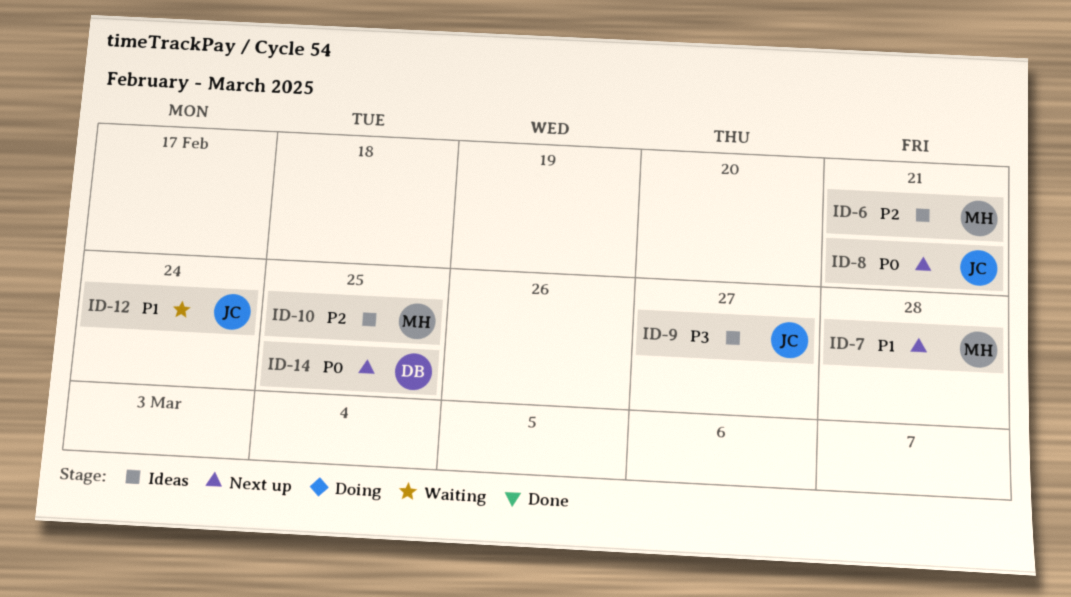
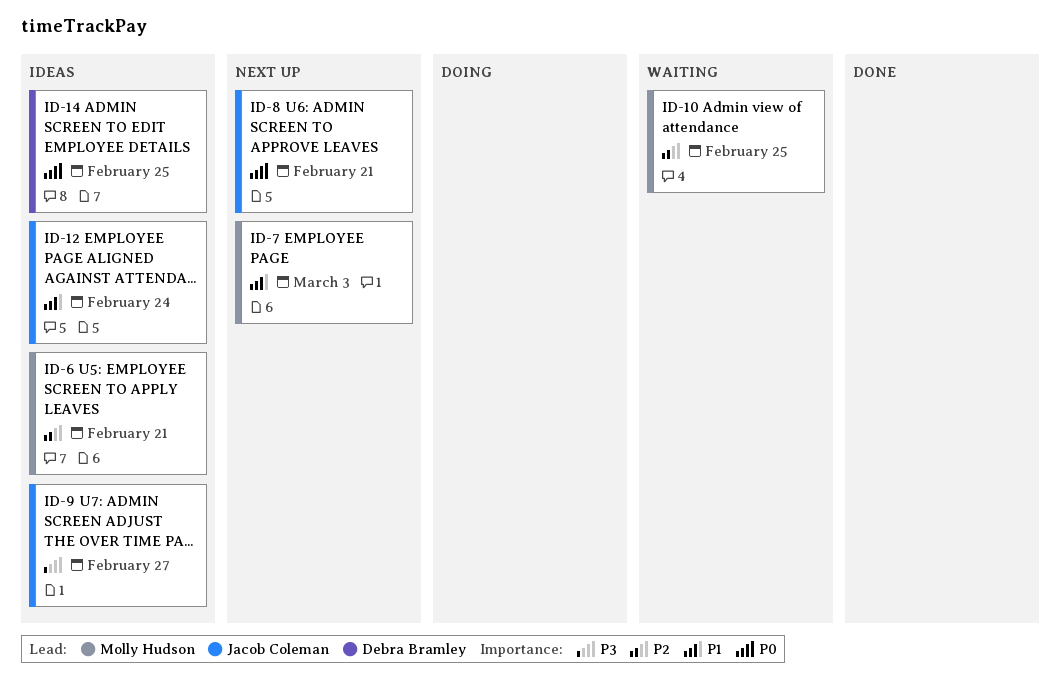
ID-7, due: Feb 28 -> Mar 3
ID-10, status: Ideas -> Waiting
ID-12, status: Waiting -> Ideas
ID-14, status: Next up -> Ideas

